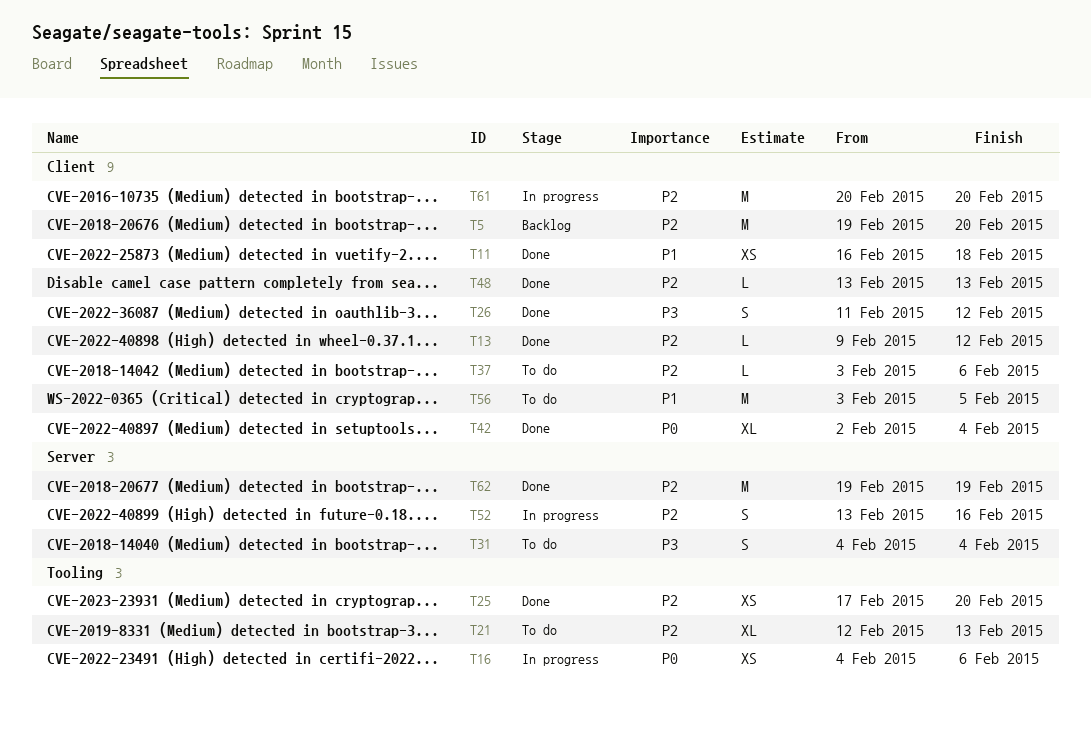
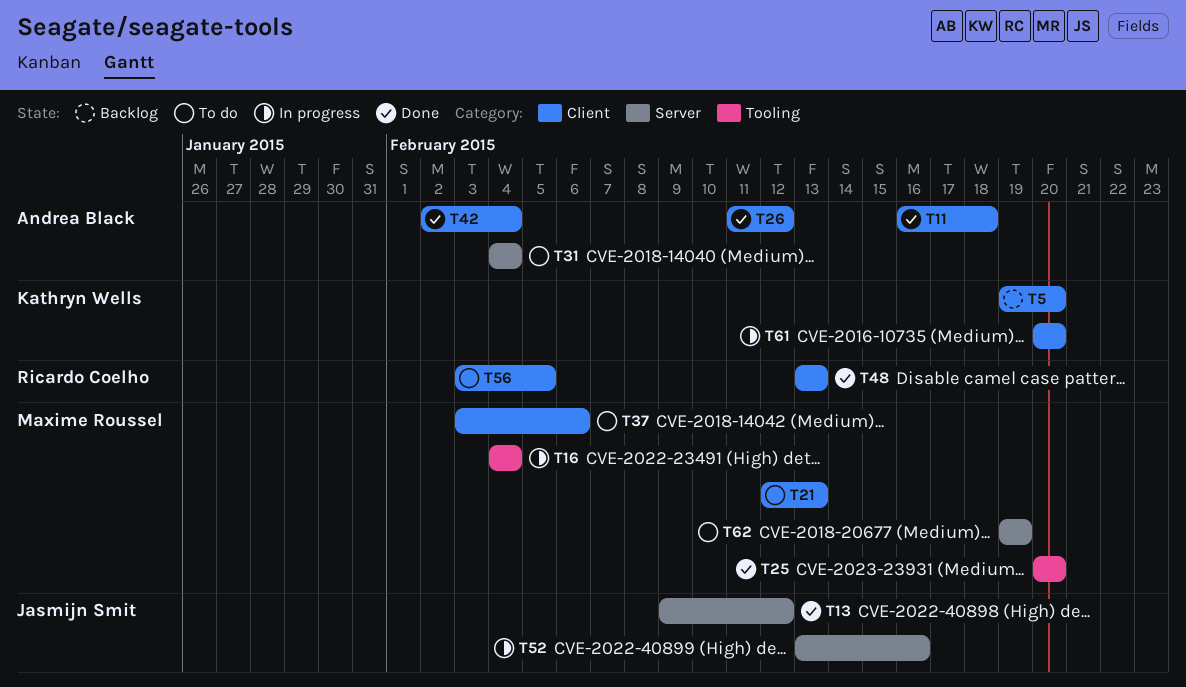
T13, label: Client -> Server
T16, due: Feb 6 -> Feb 4
T21, label: Tooling -> Client
T25, start: Feb 17 -> Feb 20
T62, status: Done -> To do

